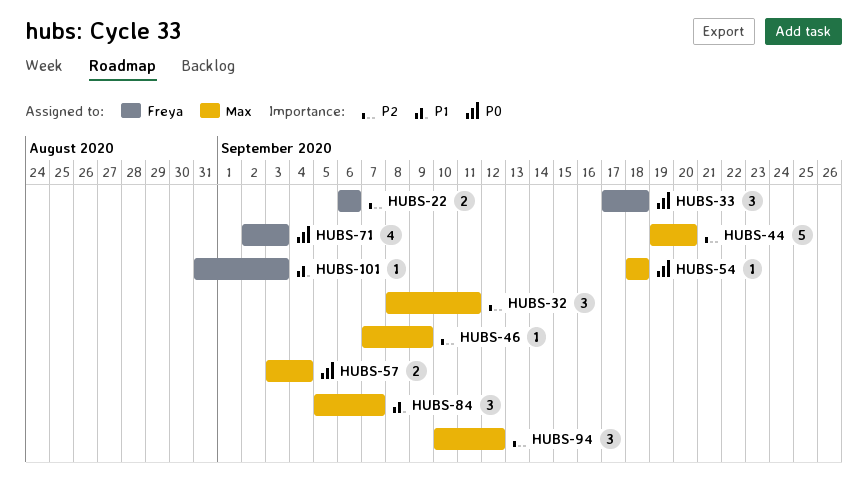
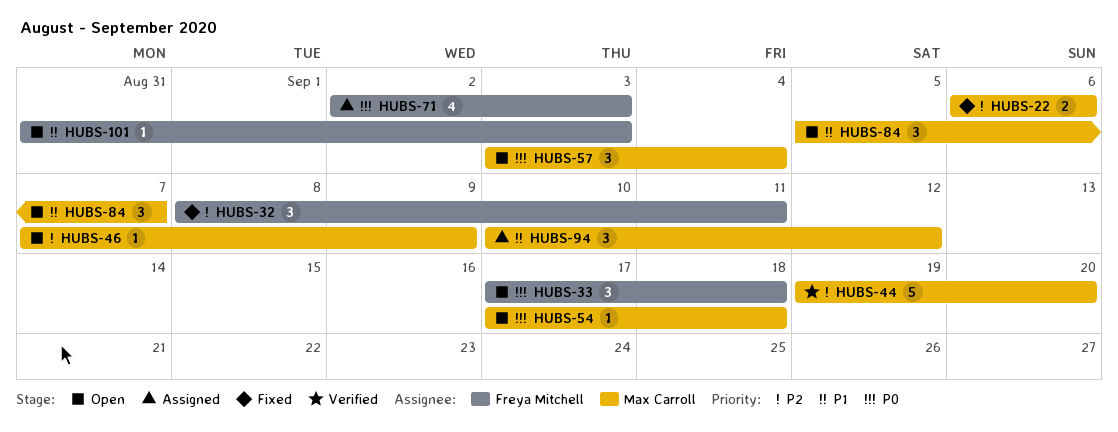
HUBS-22, owner: Freya Mitchell -> Max Carroll
HUBS-32, owner: Max Carroll -> Freya Mitchell
HUBS-54, start: Sep 18 -> Sep 17
HUBS-57, estimate: 2 -> 3
HUBS-94, priority: P2 -> P1

